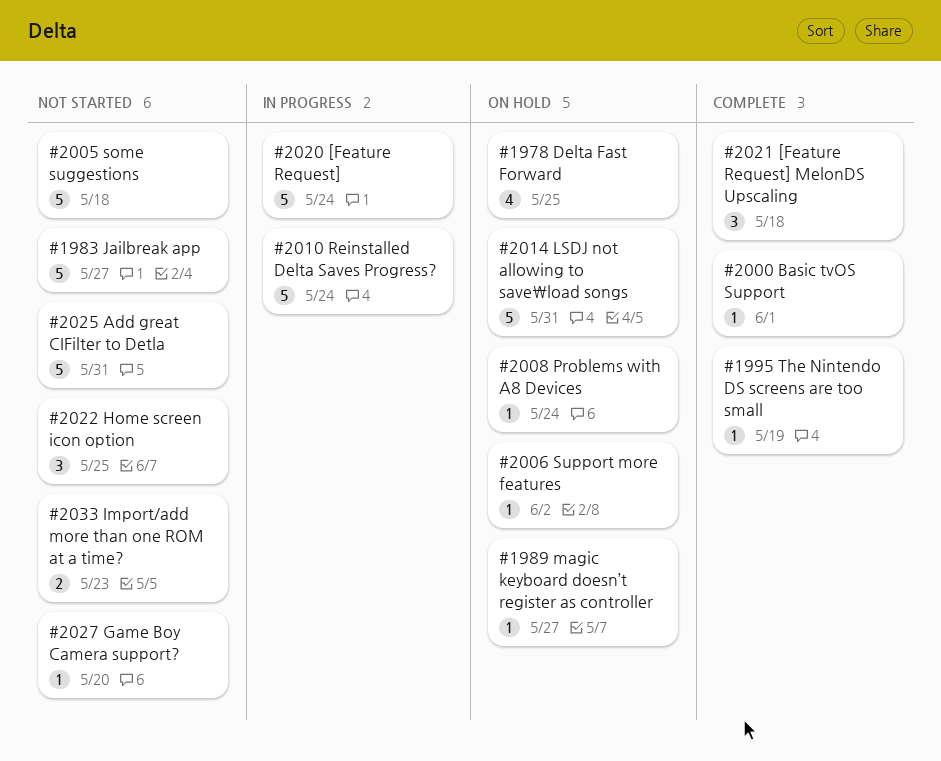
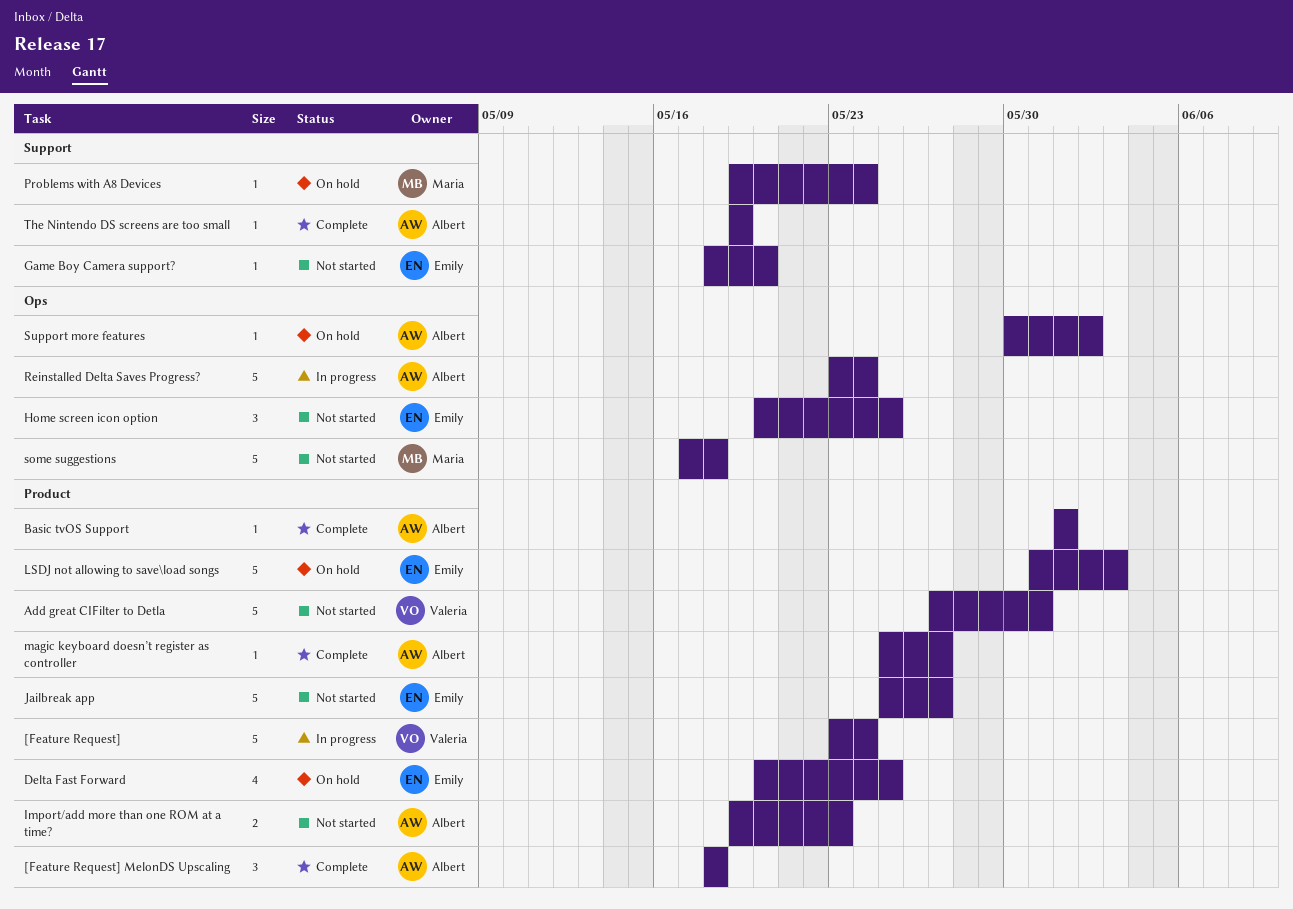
LSDJ not allowing to save\load songs, due: May 31 -> Jun 3
magic keyboard doesn’t register as controller, status: On hold -> Complete

